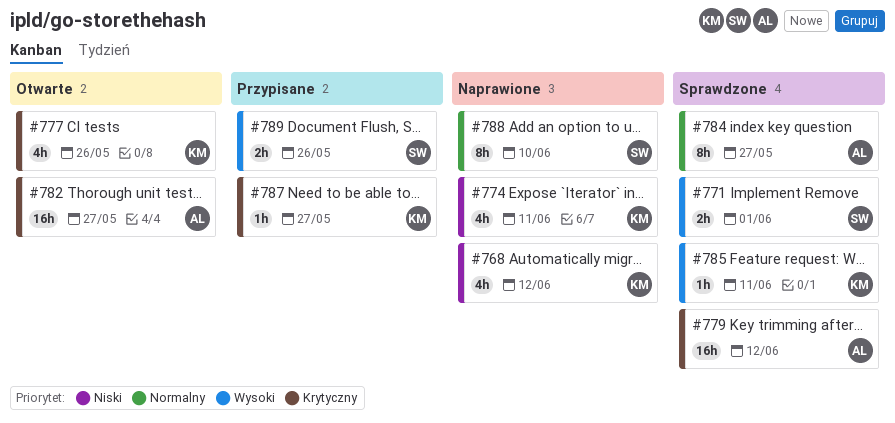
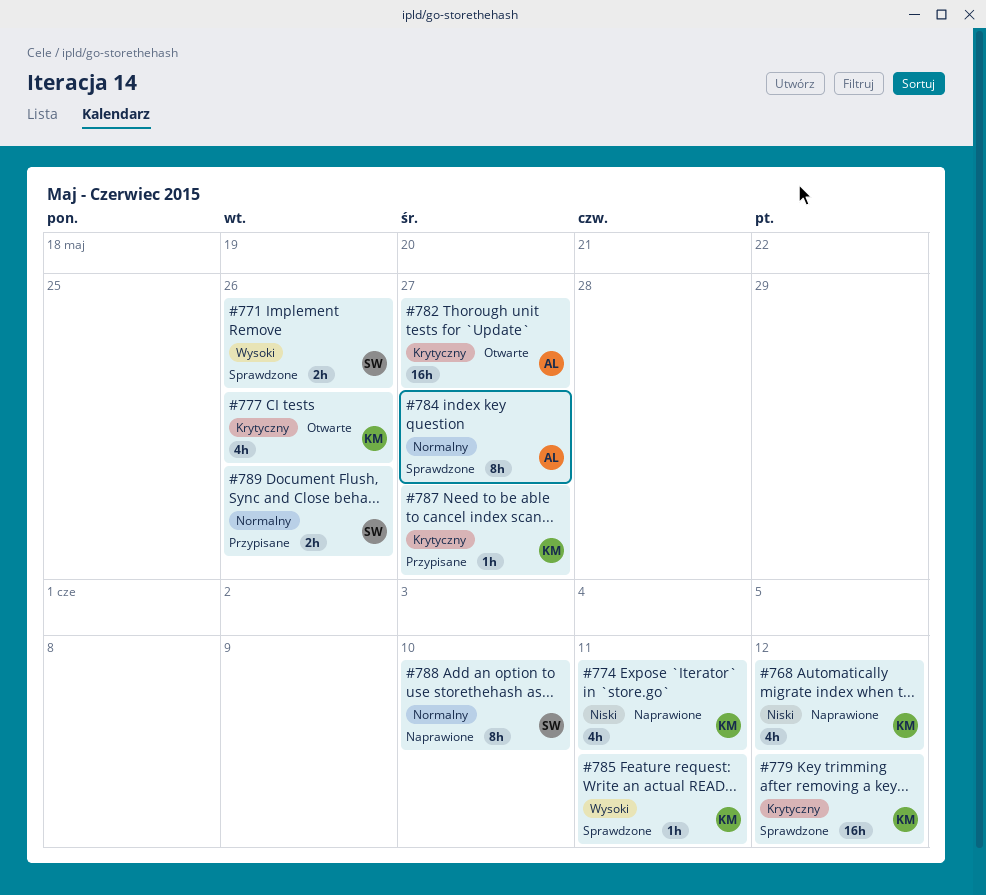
#771, due: Jun 1 -> May 26
#779, owner: AL -> KM
#789, priority: Wysoki -> Normalny

